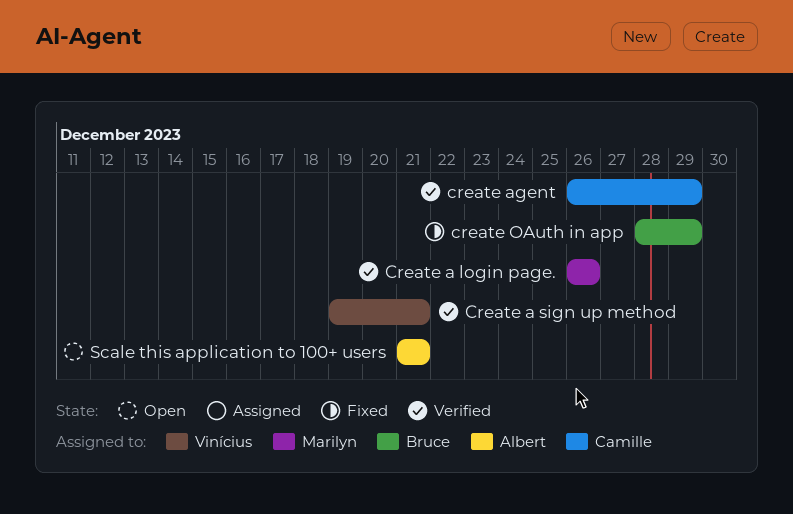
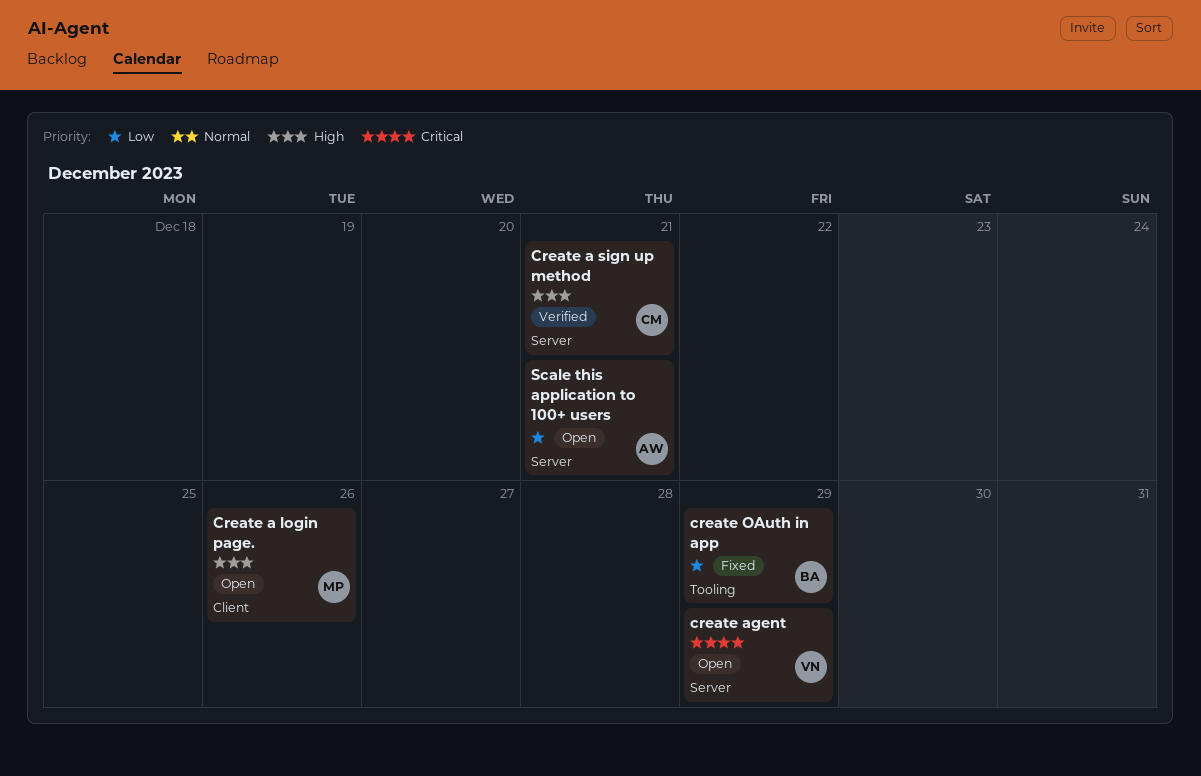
Create a login page., status: Verified -> Open
Create a sign up method, owner: Vinícius -> Camille
create agent, status: Verified -> Open
create agent, owner: Camille -> Vinícius

